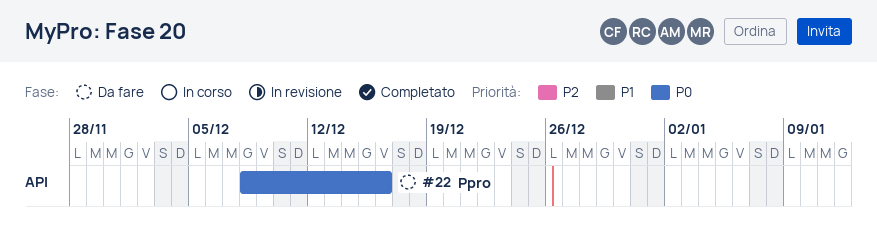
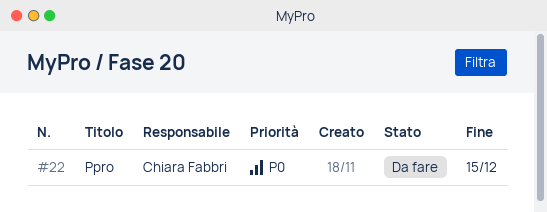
#22, due: Dec 16 -> Dec 15

